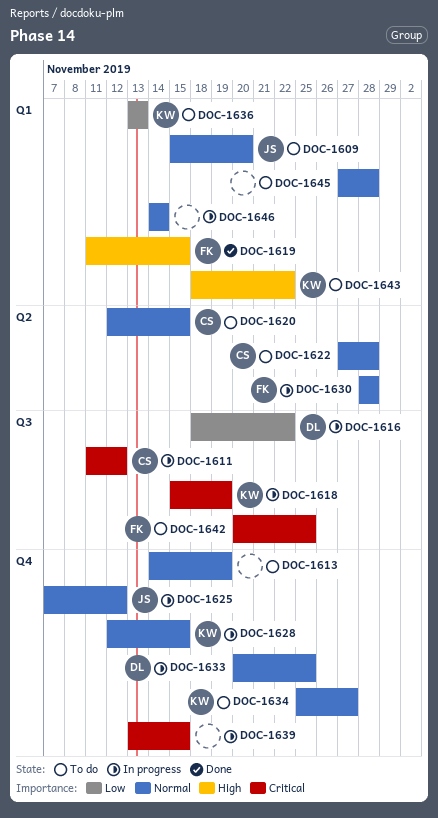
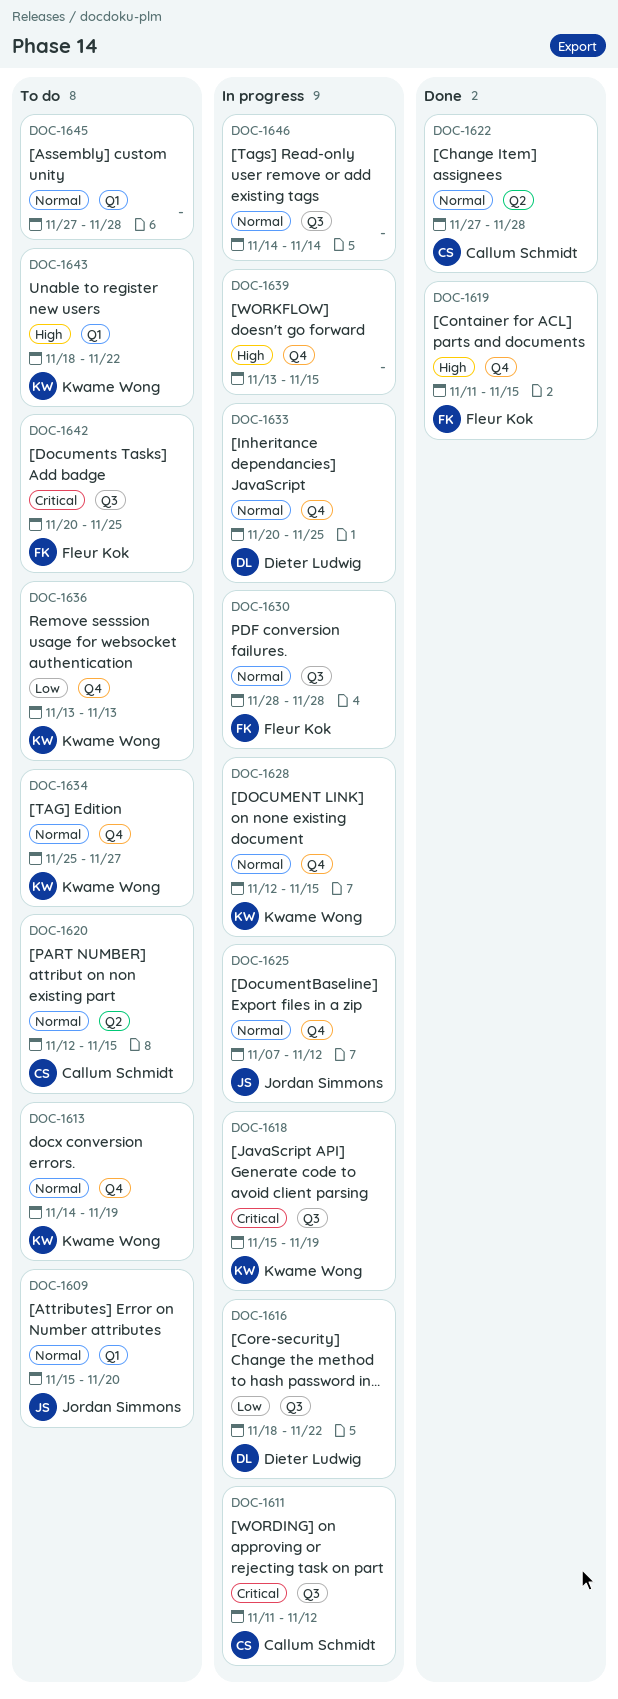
DOC-1613, owner: none -> Kwame Wong
DOC-1619, label: Q1 -> Q4
DOC-1622, status: To do -> Done
DOC-1630, label: Q2 -> Q3
DOC-1636, label: Q1 -> Q4
DOC-1639, priority: Critical -> High
DOC-1646, label: Q1 -> Q3

